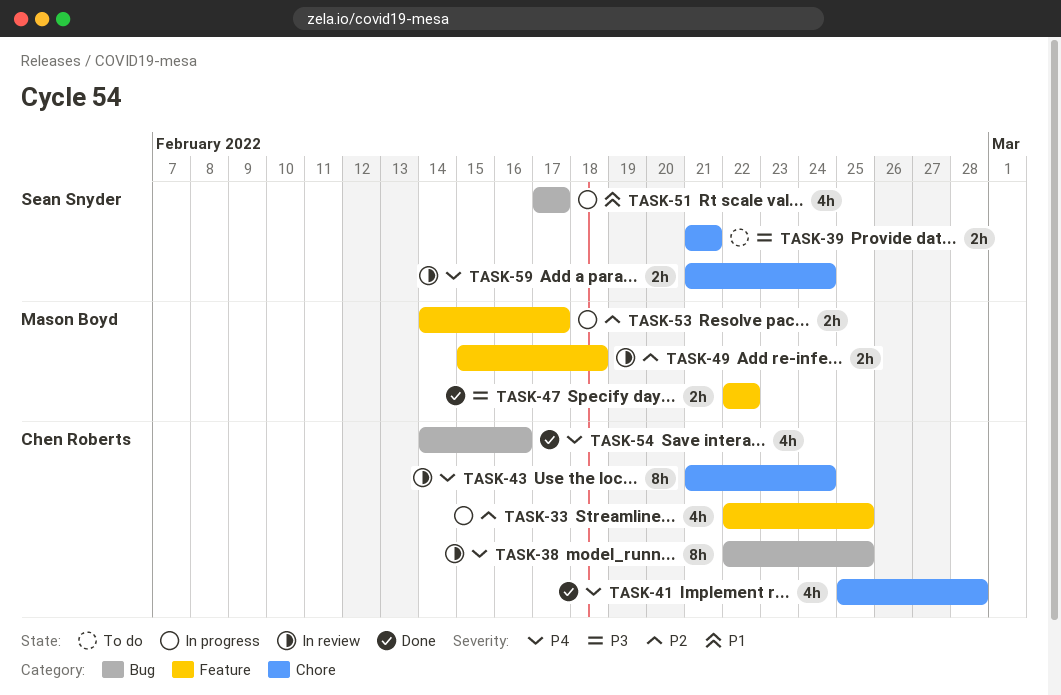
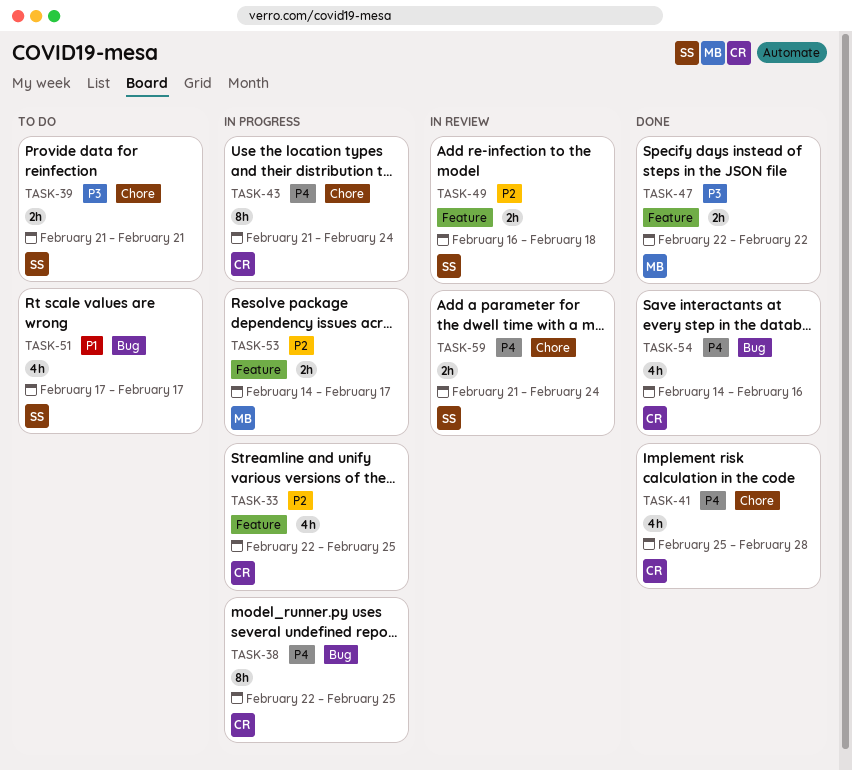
TASK-38, status: In review -> In progress
TASK-43, status: In review -> In progress
TASK-49, owner: Mason Boyd -> Sean Snyder
TASK-49, start: Feb 15 -> Feb 16
TASK-51, status: In progress -> To do

